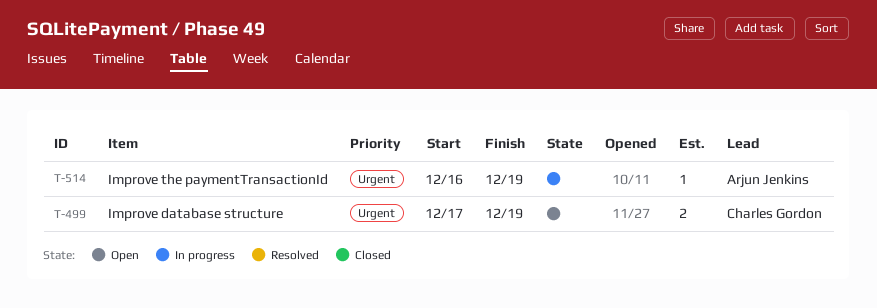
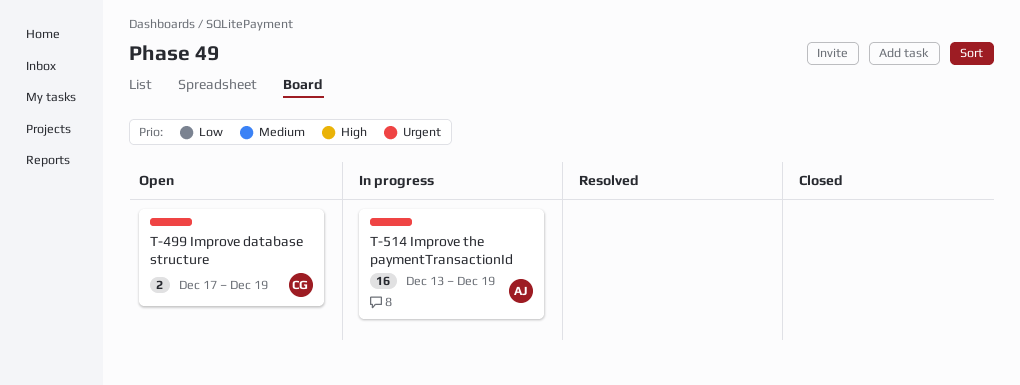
T-514, estimate: 1 -> 16
T-514, start: Dec 16 -> Dec 13

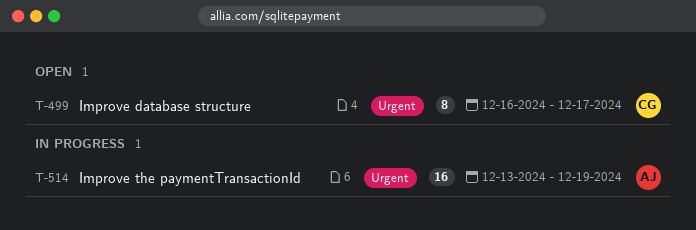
T-499, estimate: 2 -> 8
T-499, start: Dec 17 -> Dec 16
T-499, due: Dec 19 -> Dec 17

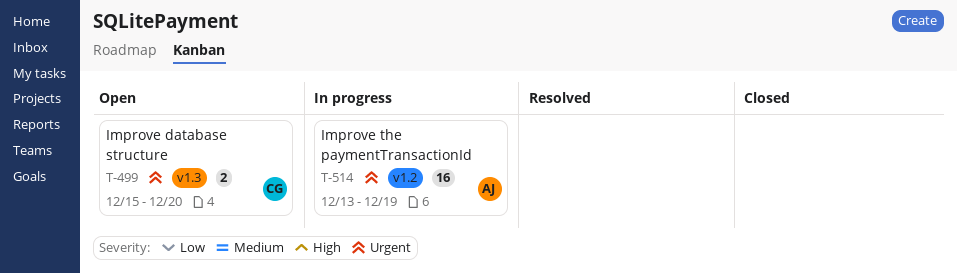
T-499, estimate: 8 -> 2
T-499, start: Dec 16 -> Dec 15
T-499, due: Dec 17 -> Dec 20

